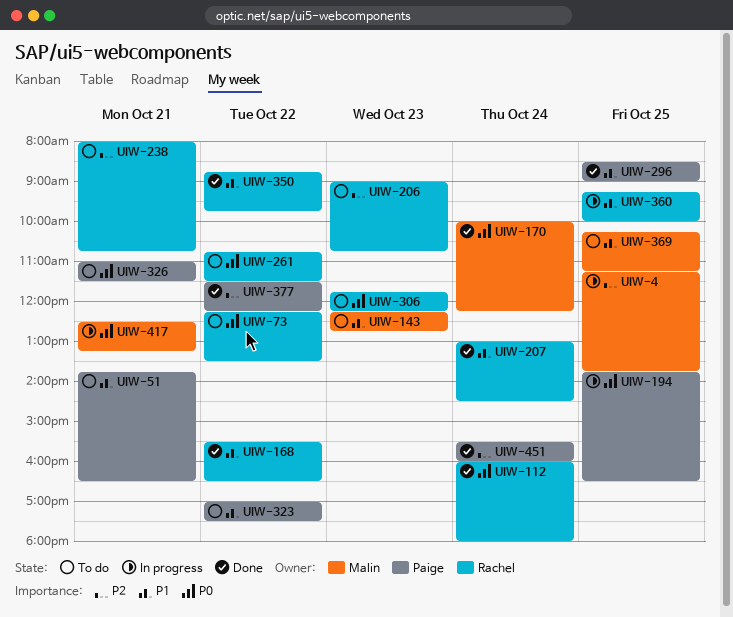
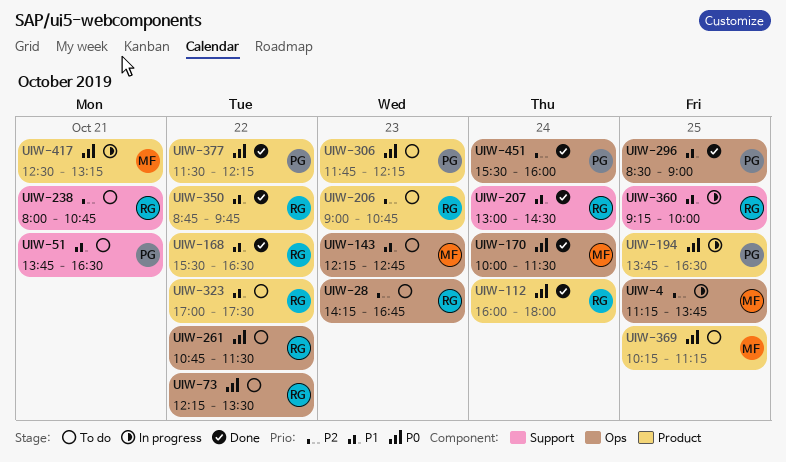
UIW-28: none -> present
UIW-170, ends: 12:15 -> 11:30
UIW-306, owner: Rachel -> Paige
UIW-323, owner: Paige -> Rachel
UIW-326: present -> none
UIW-369, priority: P1 -> P0
UIW-377, priority: P2 -> P0

